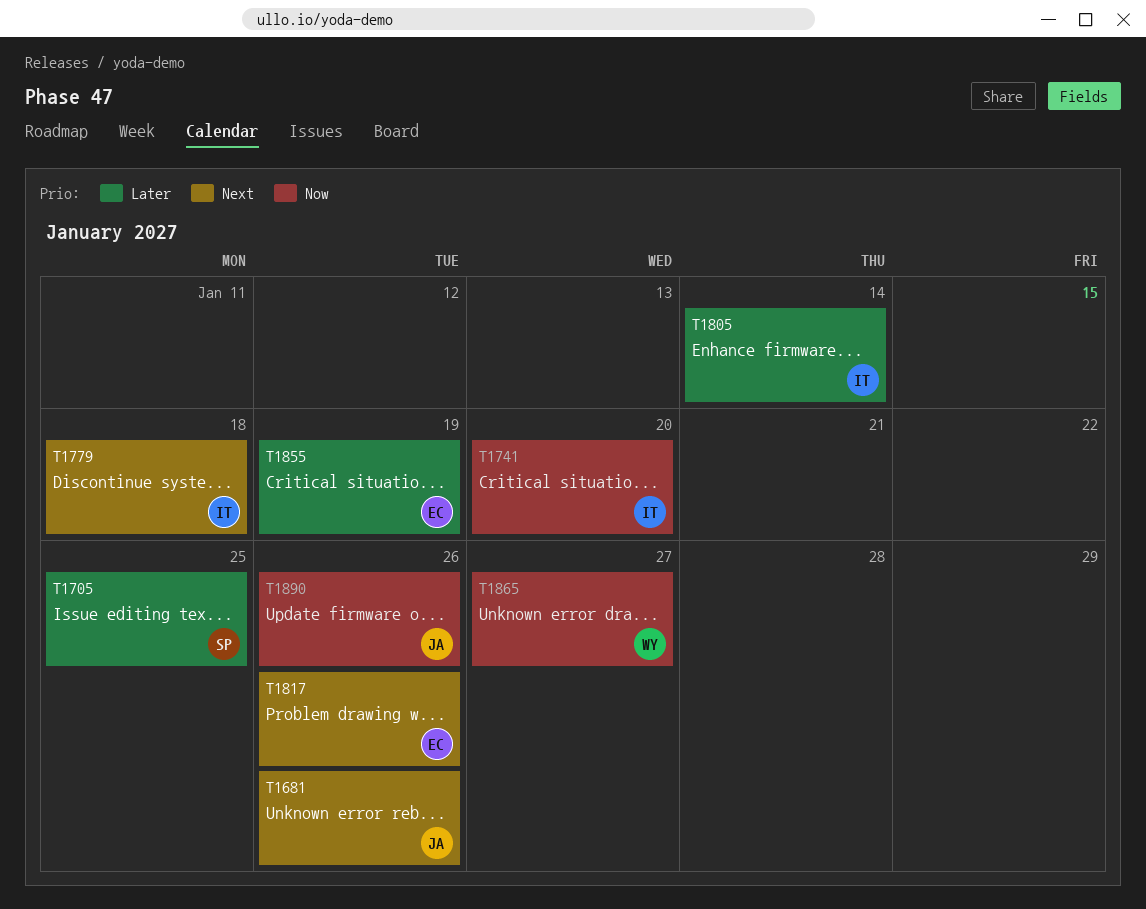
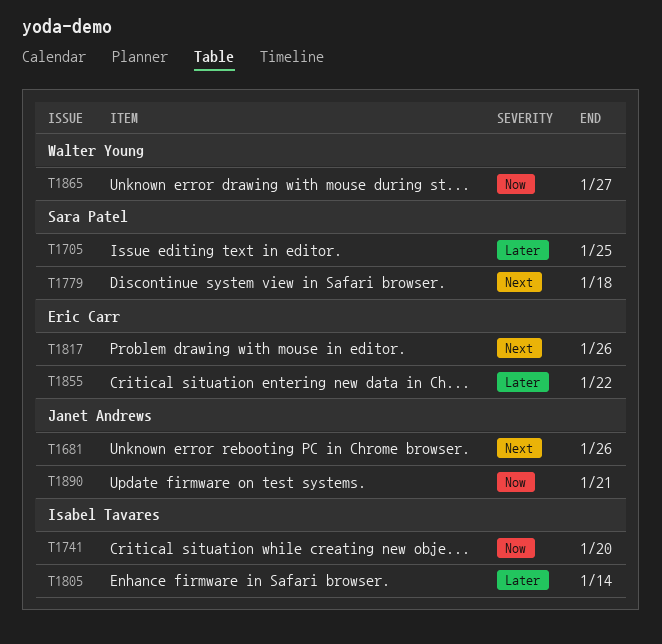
T1779, owner: Isabel Tavares -> Sara Patel
T1855, due: Jan 19 -> Jan 22
T1890, due: Jan 26 -> Jan 21

